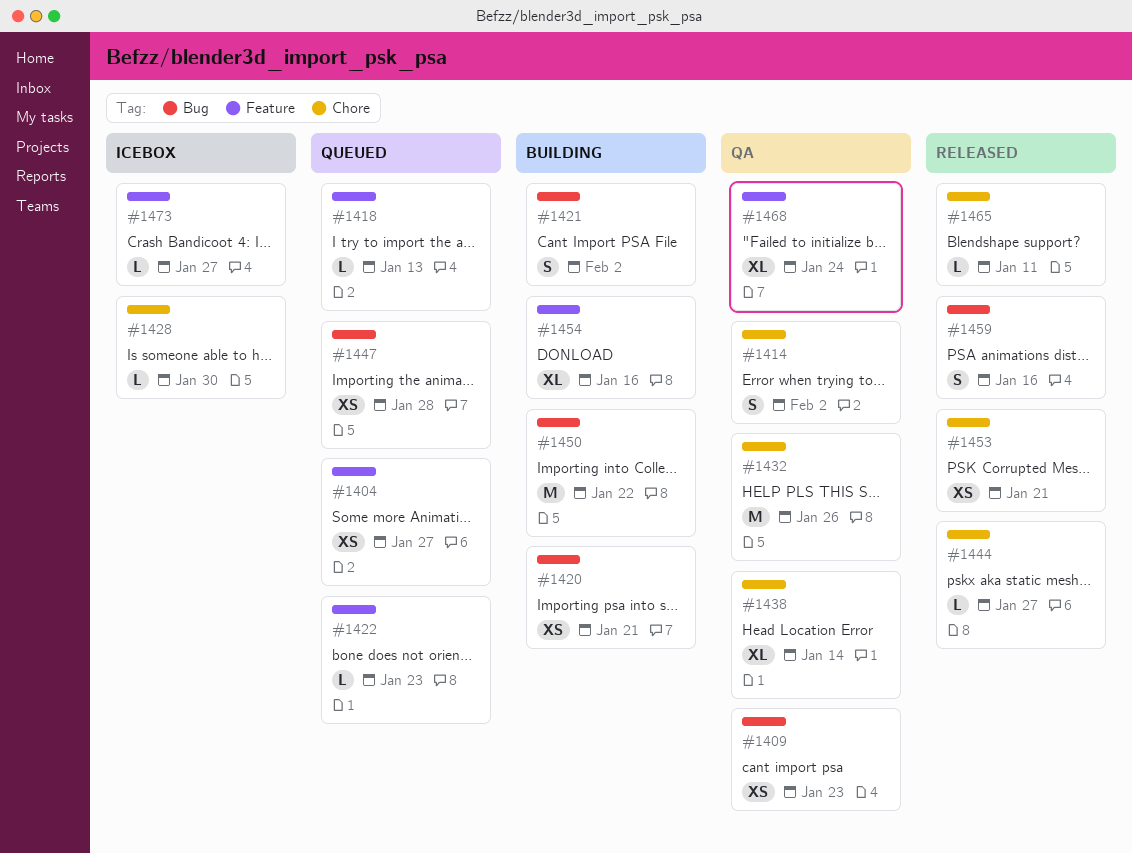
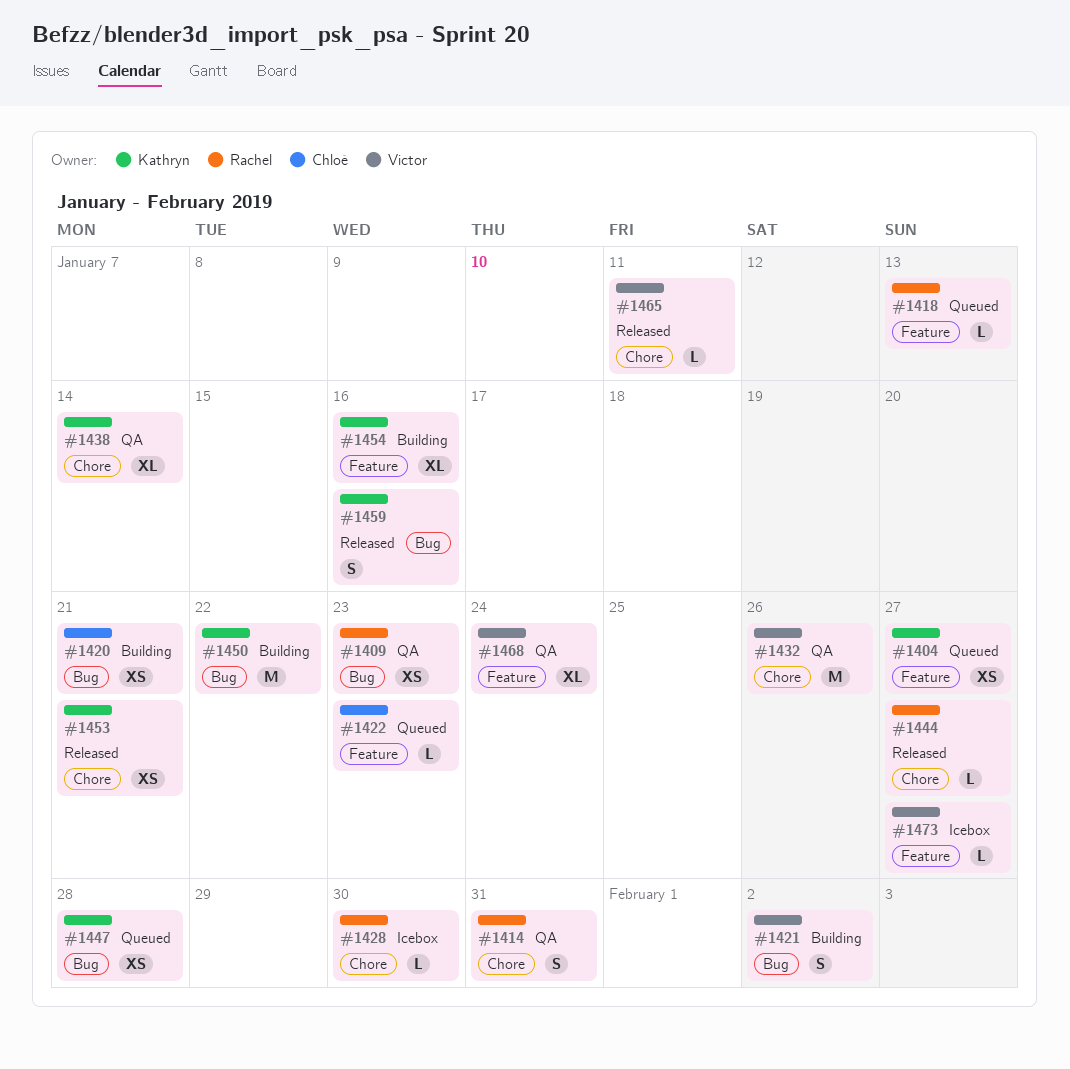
#1414, due: Feb 2 -> Jan 31

